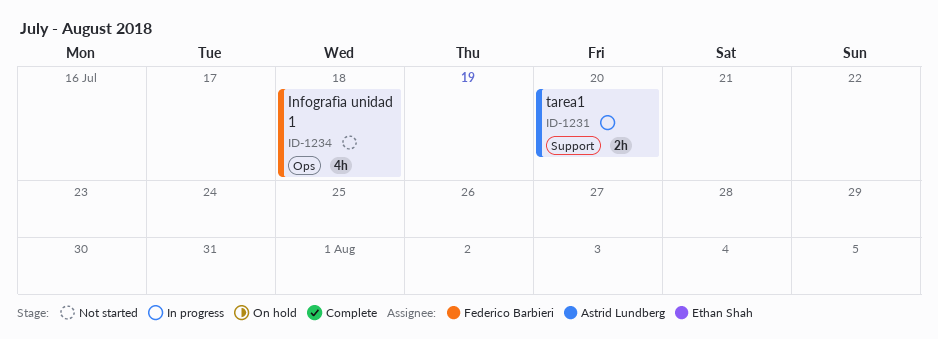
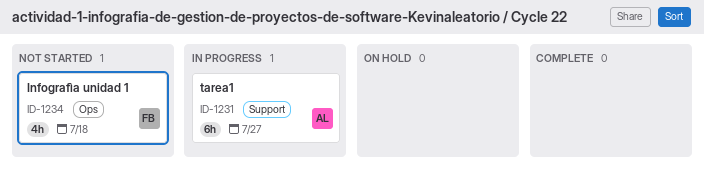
ID-1231, estimate: 2h -> 6h
ID-1231, due: Jul 20 -> Jul 27

